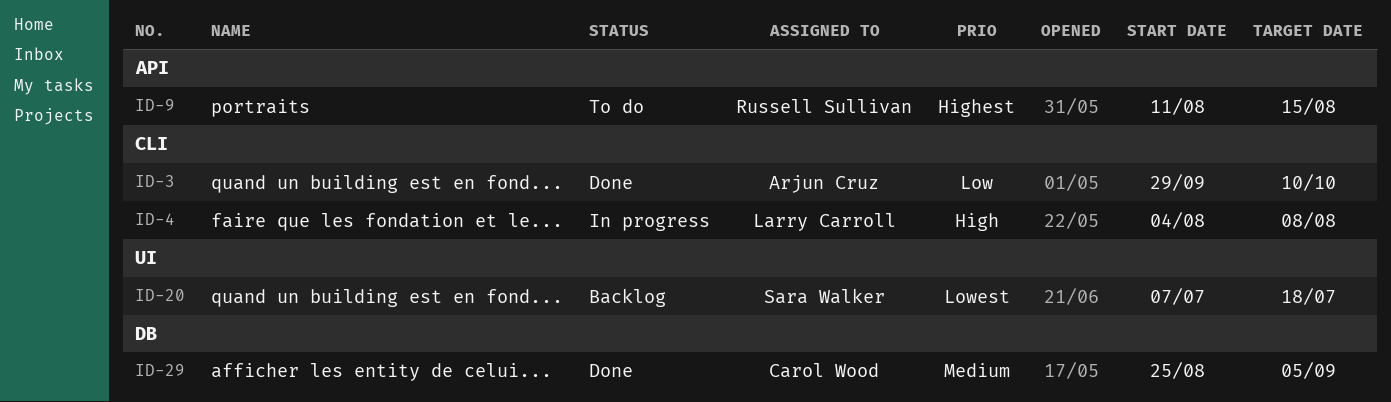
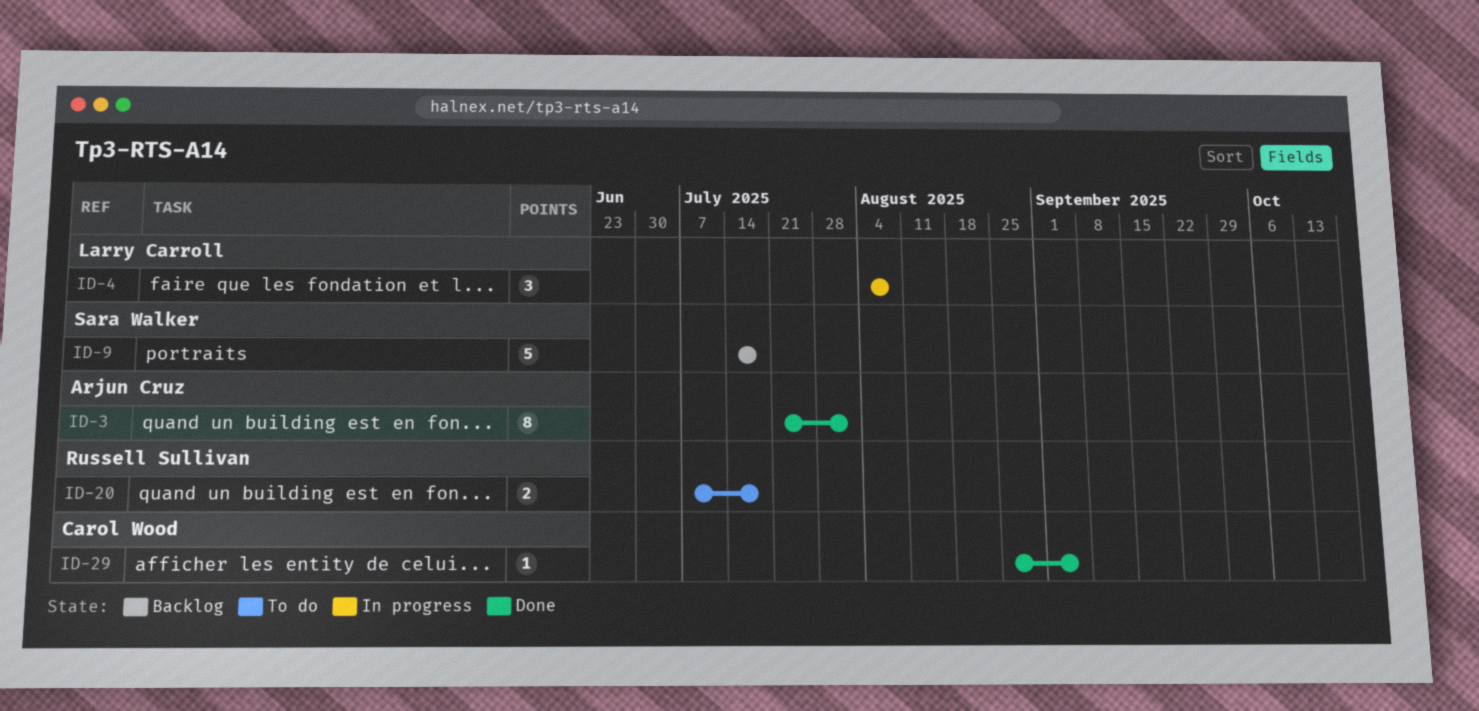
ID-3, start: Sep 29 -> Jul 21
ID-3, due: Oct 10 -> Aug 1
ID-9, status: To do -> Backlog
ID-9, owner: Russell Sullivan -> Sara Walker
ID-9, start: Aug 11 -> Jul 14
ID-9, due: Aug 15 -> Jul 18
ID-20, status: Backlog -> To do
ID-20, owner: Sara Walker -> Russell Sullivan

